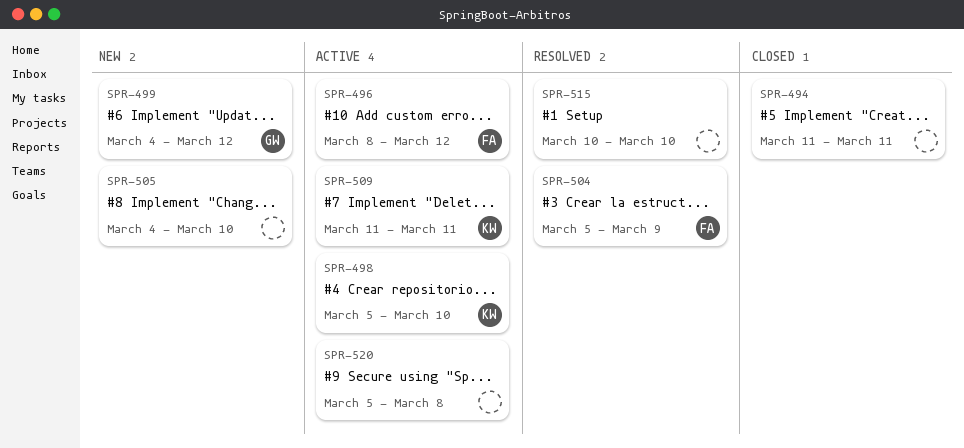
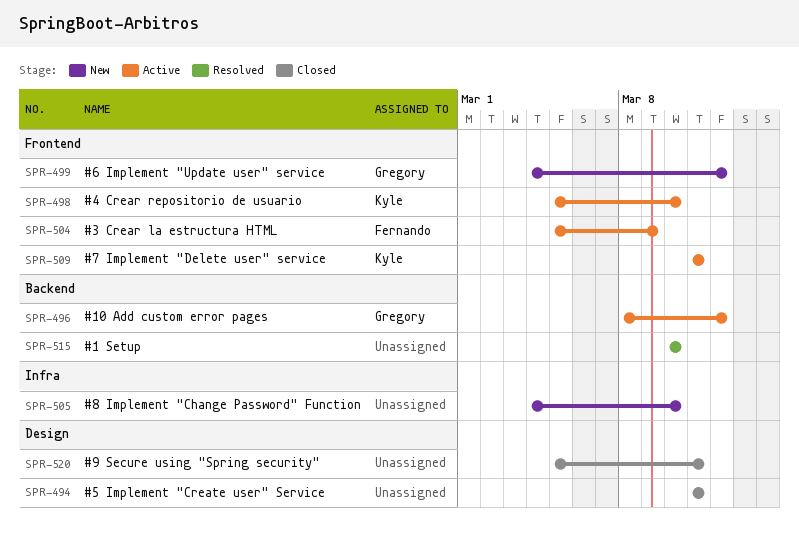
SPR-496, owner: Fernando -> Gregory
SPR-504, status: Resolved -> Active
SPR-520, status: Active -> Closed
SPR-520, due: Mar 8 -> Mar 11

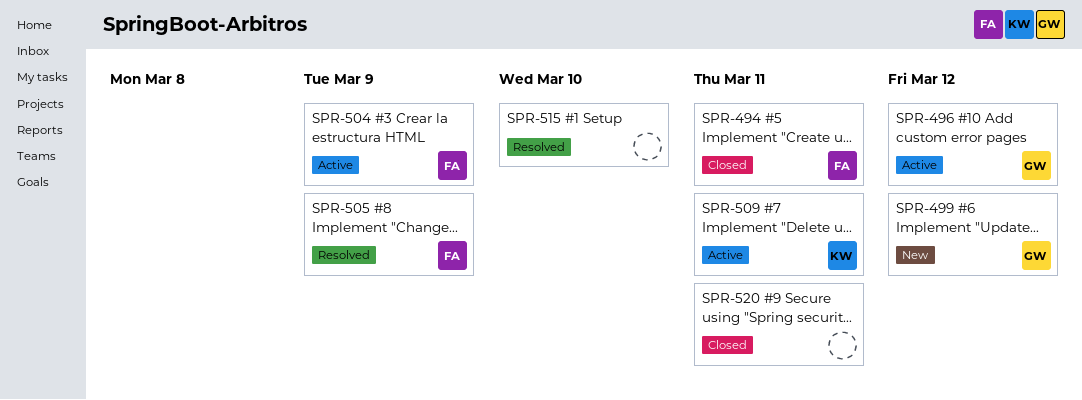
SPR-494, owner: none -> Fernando
SPR-498: present -> none
SPR-505, status: New -> Resolved
SPR-505, owner: none -> Fernando
SPR-505, due: Mar 10 -> Mar 9

